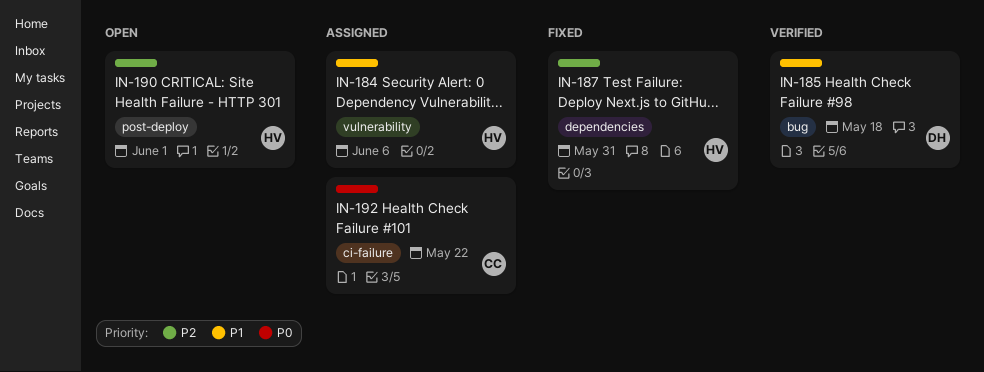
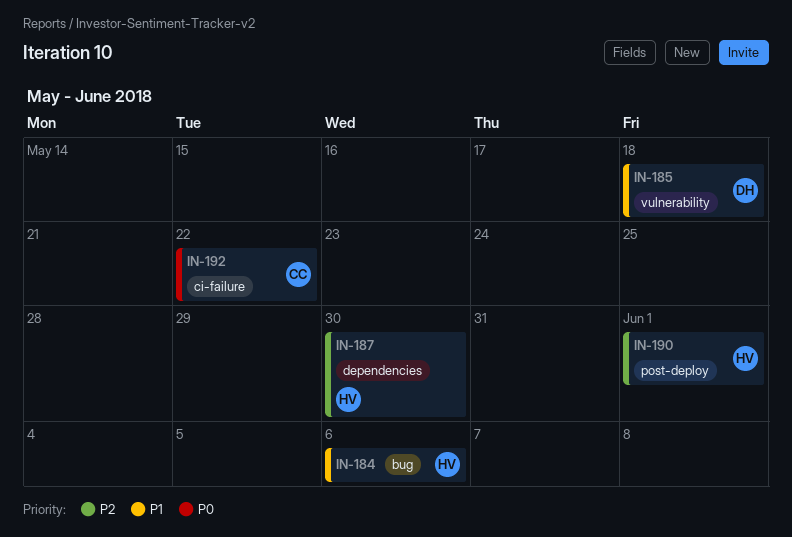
IN-184, label: vulnerability -> bug
IN-185, label: bug -> vulnerability
IN-187, due: May 31 -> May 30

